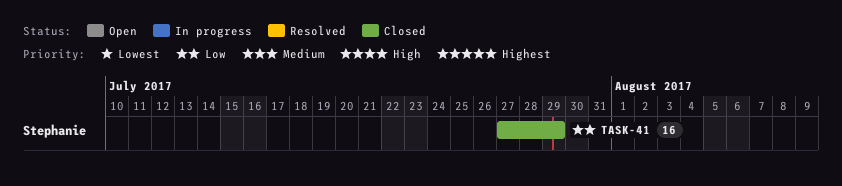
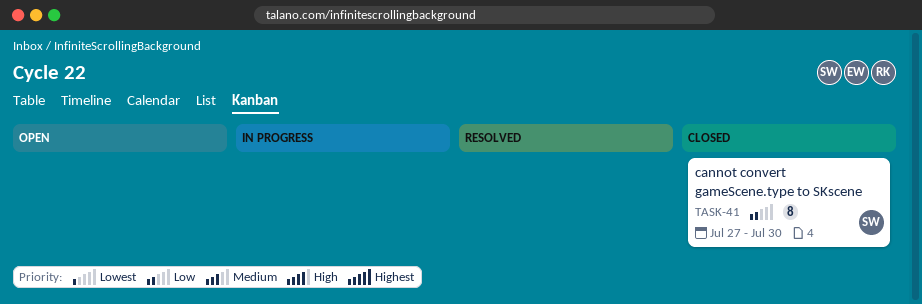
TASK-41, estimate: 16 -> 8
TASK-41, due: Jul 29 -> Jul 30

